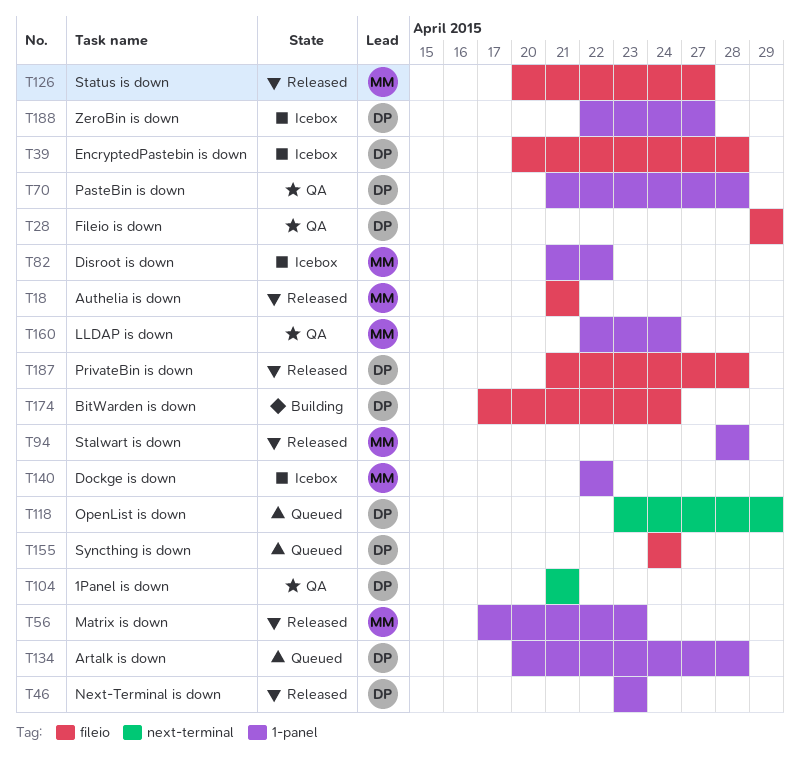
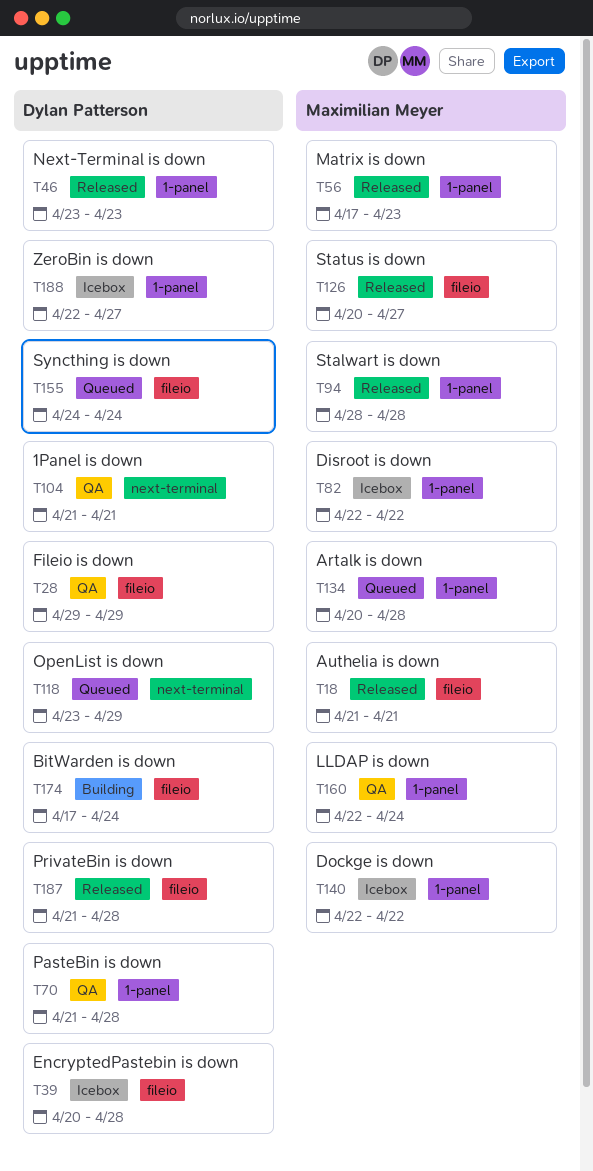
T82, start: Apr 21 -> Apr 22
T134, owner: Dylan Patterson -> Maximilian Meyer

